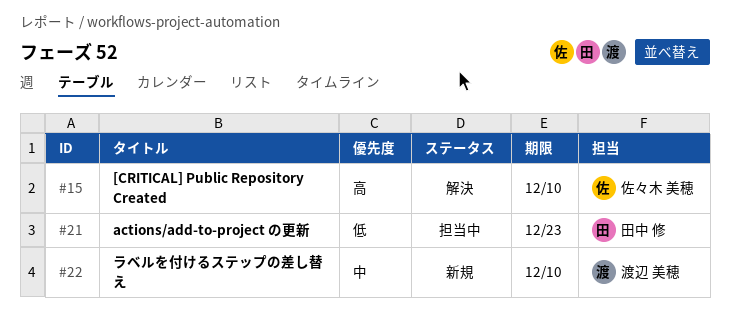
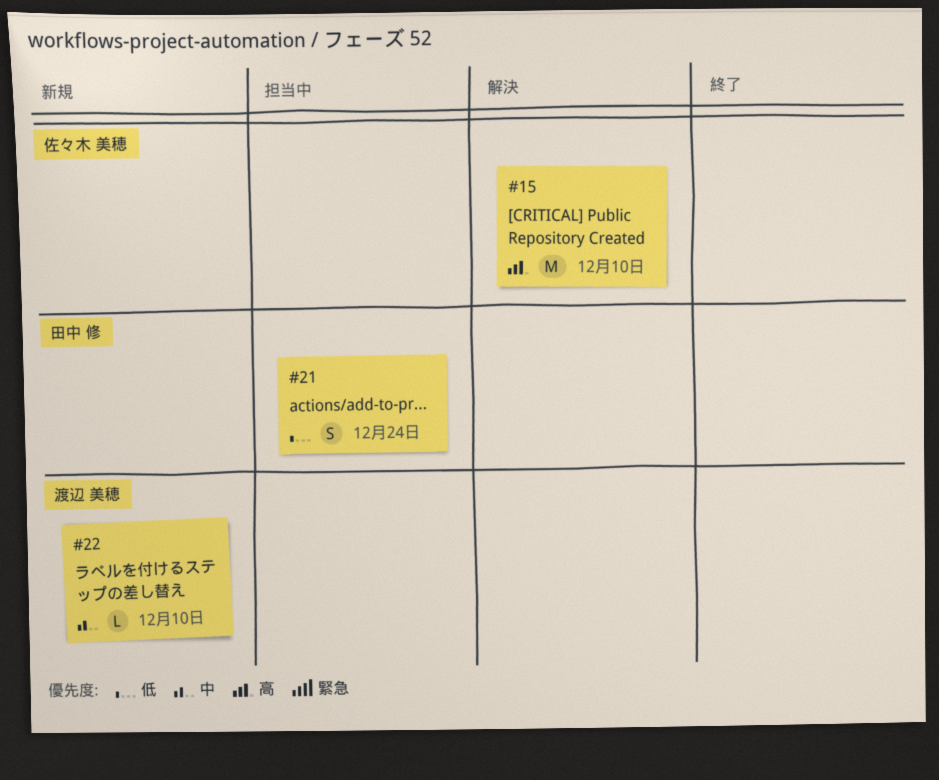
#21, due: Dec 23 -> Dec 24

